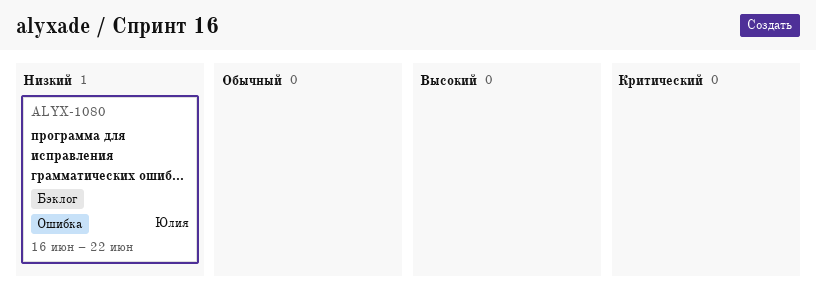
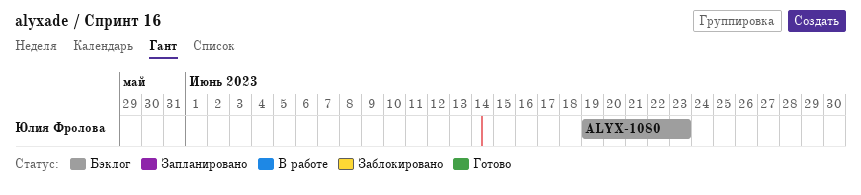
ALYX-1080, start: Jun 16 -> Jun 19
ALYX-1080, due: Jun 22 -> Jun 23

